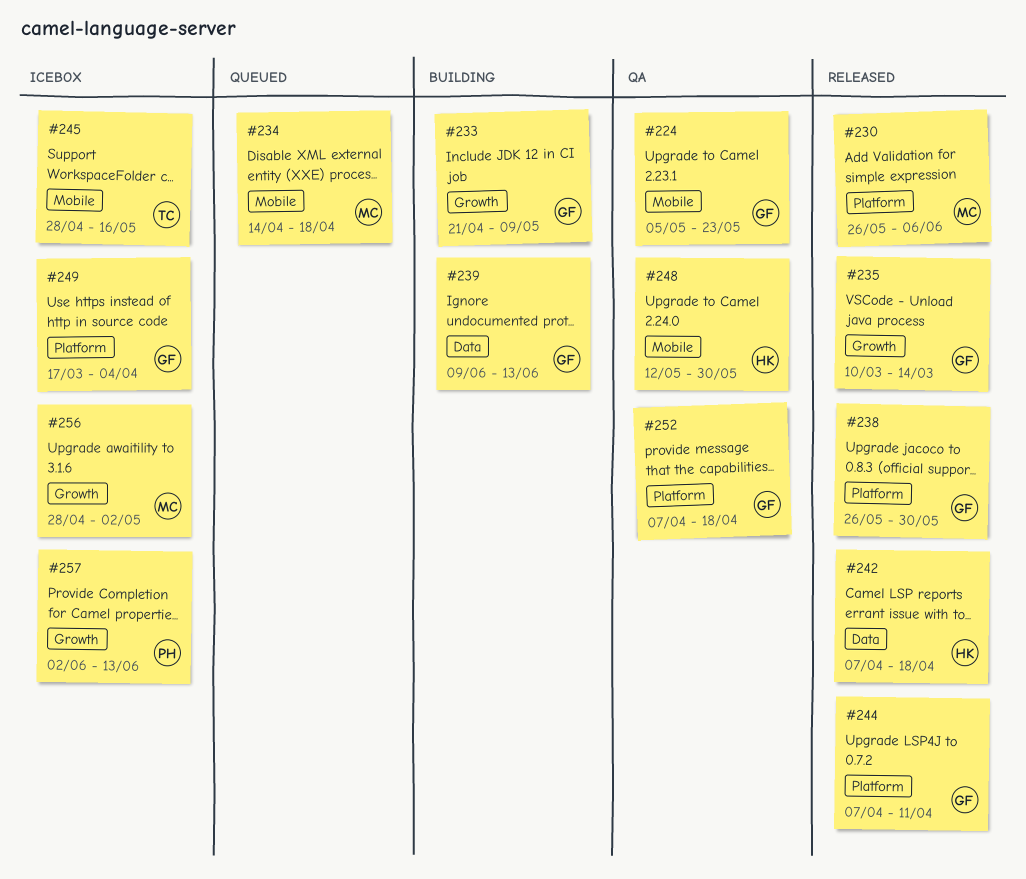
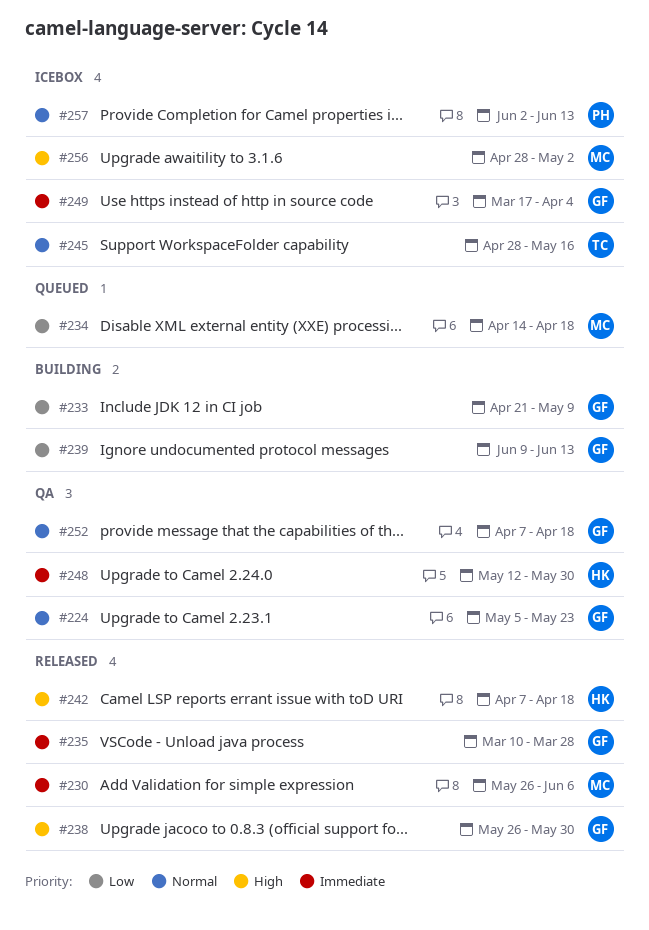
#235, due: Mar 14 -> Mar 28
#244: present -> none

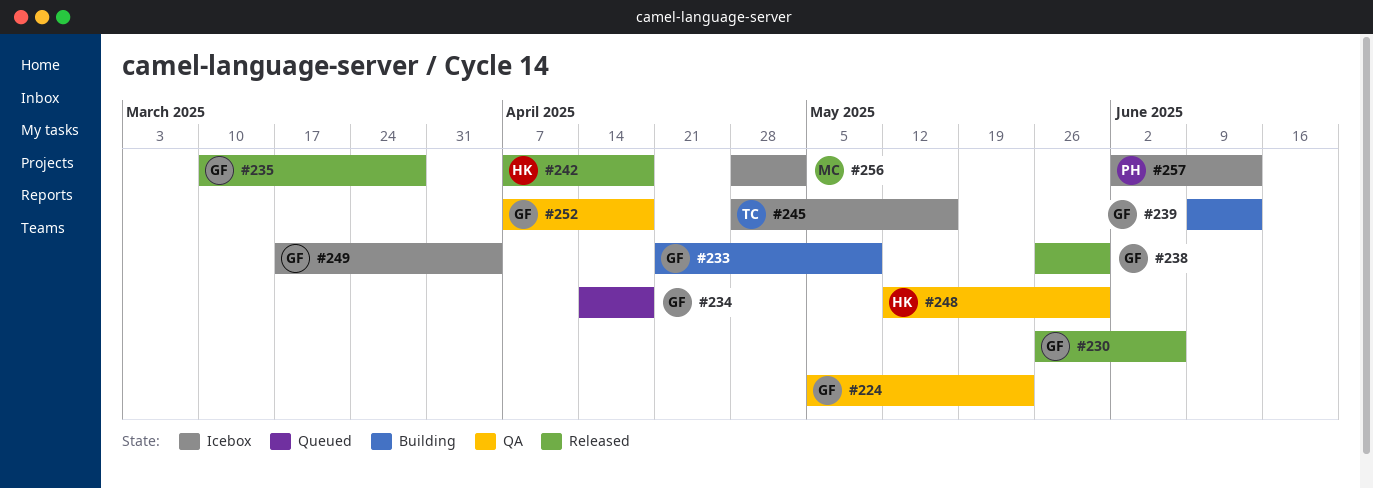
#230, owner: MC -> GF
#234, owner: MC -> GF

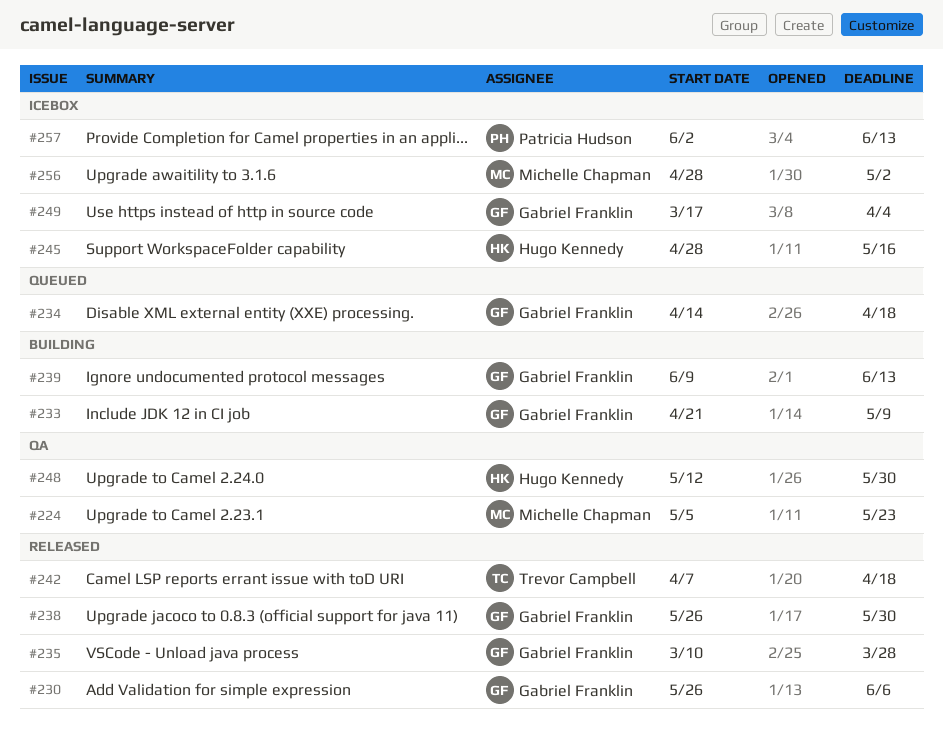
#224, owner: Gabriel Franklin -> Michelle Chapman
#242, owner: Hugo Kennedy -> Trevor Campbell
#245, owner: Trevor Campbell -> Hugo Kennedy
#252: present -> none

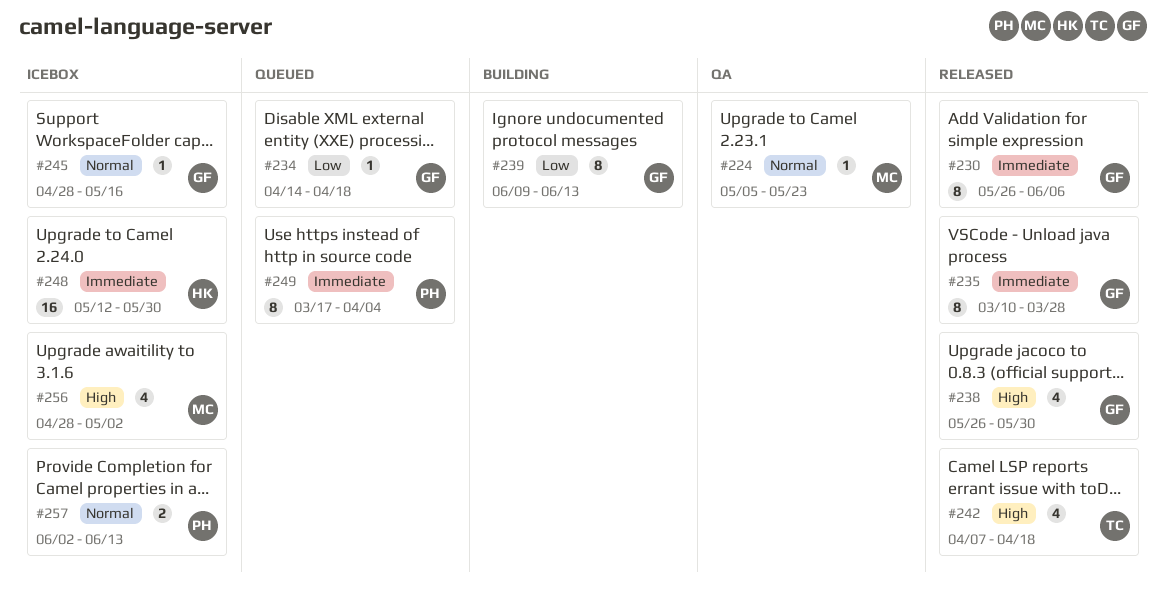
#233: present -> none
#245, owner: Hugo Kennedy -> Gabriel Franklin
#248, status: QA -> Icebox
#249, status: Icebox -> Queued
#249, owner: Gabriel Franklin -> Patricia Hudson

